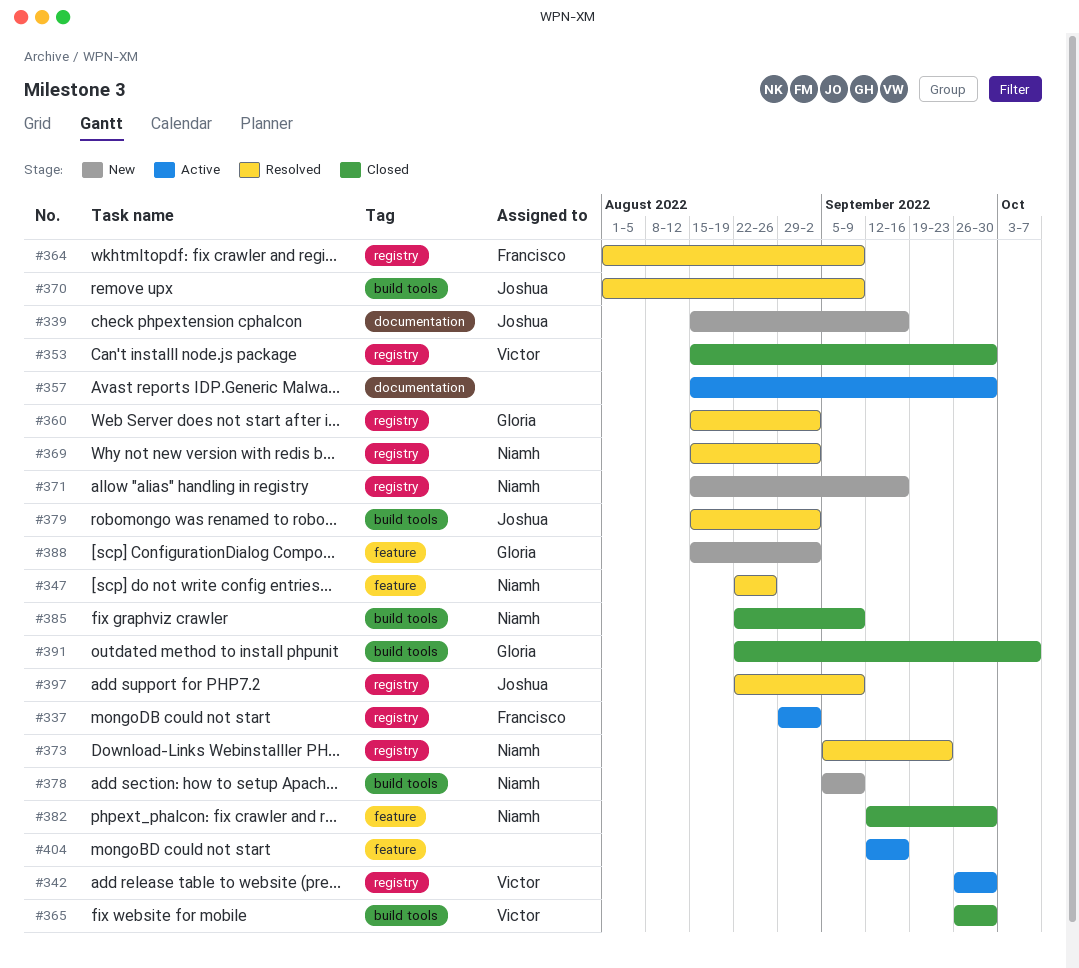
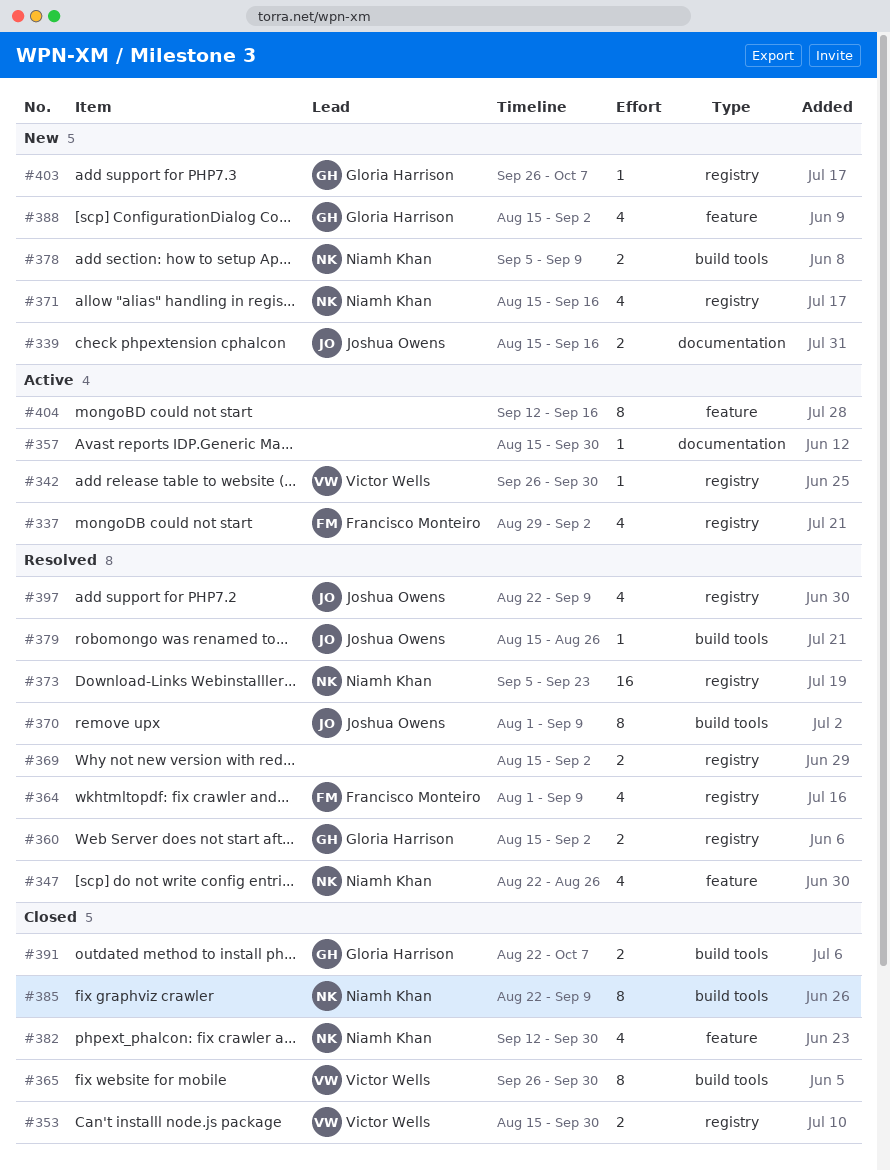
#369, owner: Niamh Khan -> none
#379, due: Sep 2 -> Aug 26
#403: none -> present

